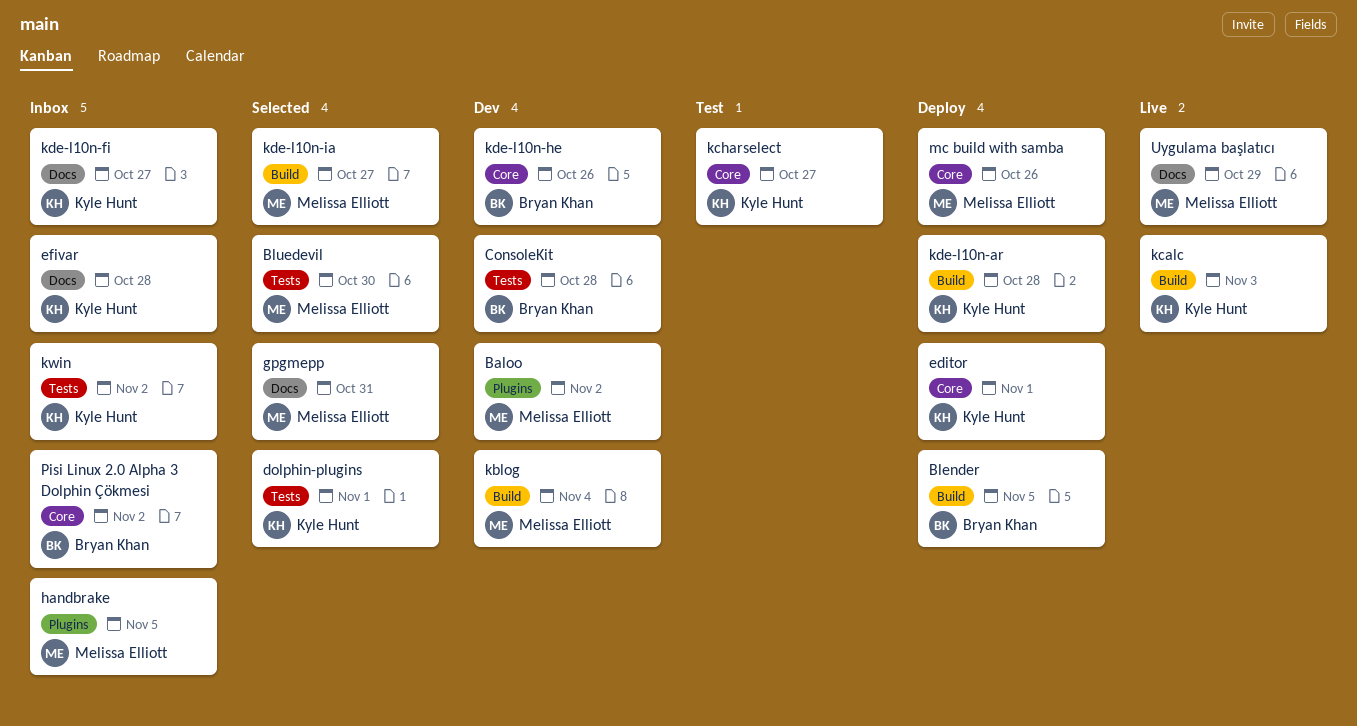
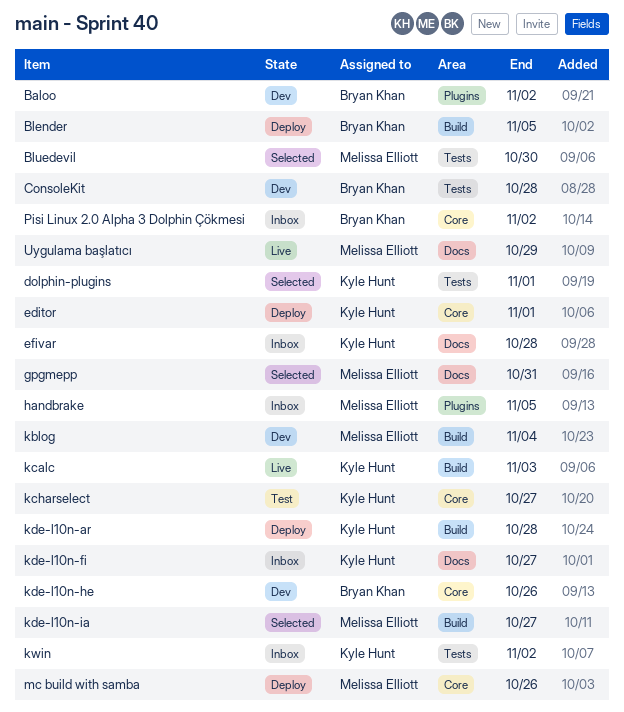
Baloo, owner: Melissa Elliott -> Bryan Khan

